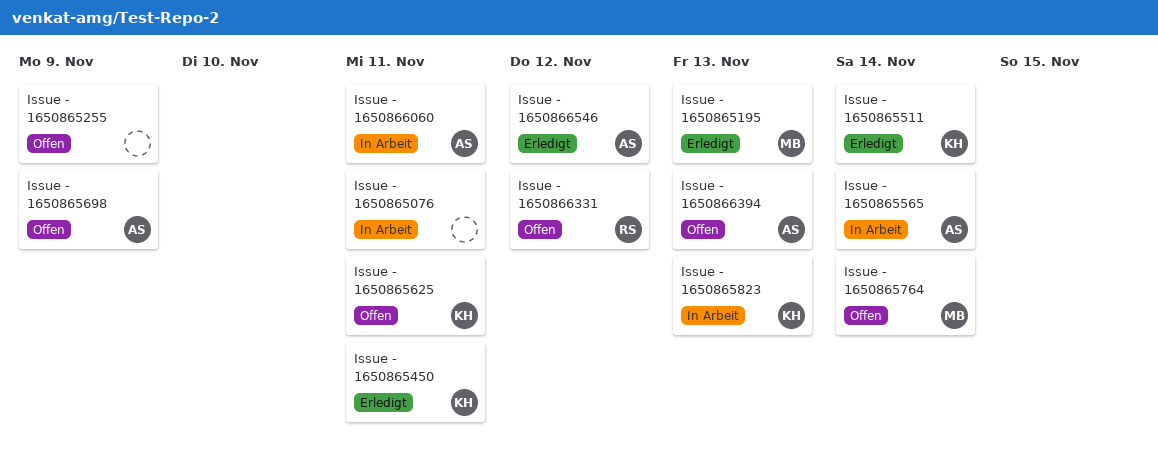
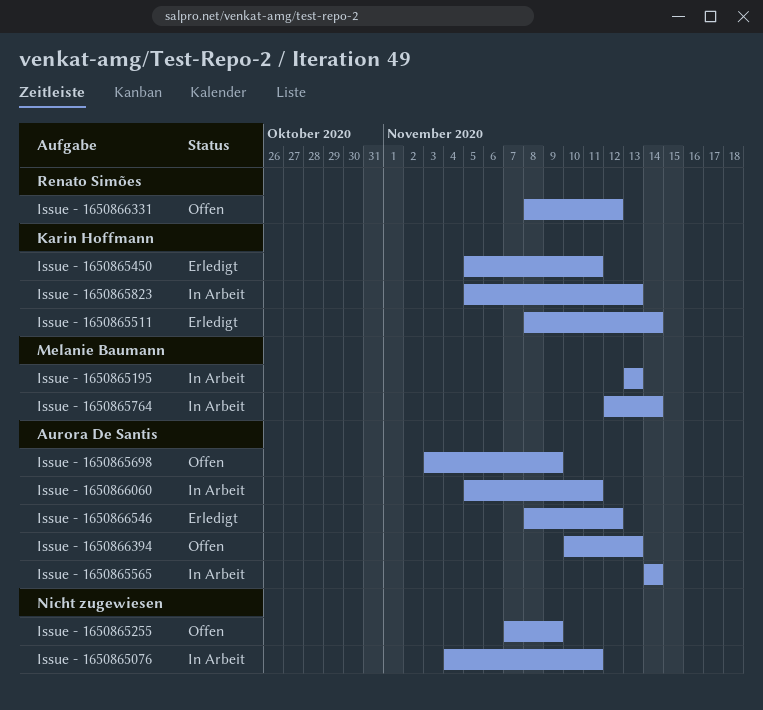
Issue - 1650865195, status: Erledigt -> In Arbeit
Issue - 1650865625: present -> none
Issue - 1650865764, status: Offen -> In Arbeit

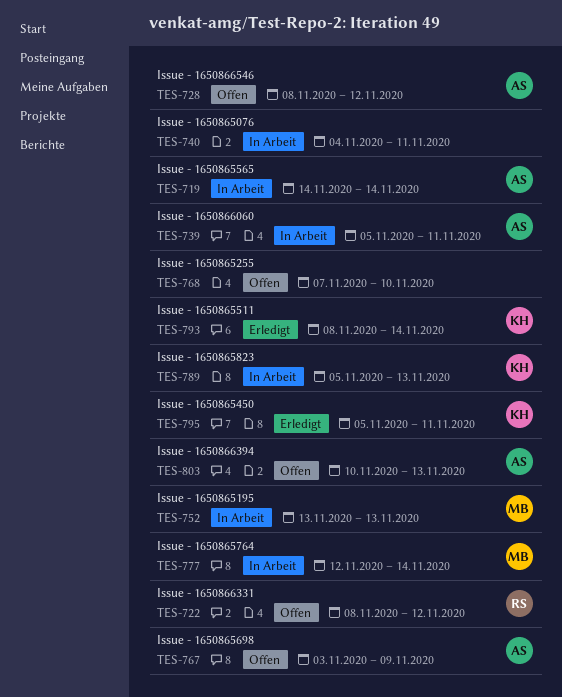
Issue - 1650865255, due: Nov 9 -> Nov 10
Issue - 1650866546, status: Erledigt -> Offen

